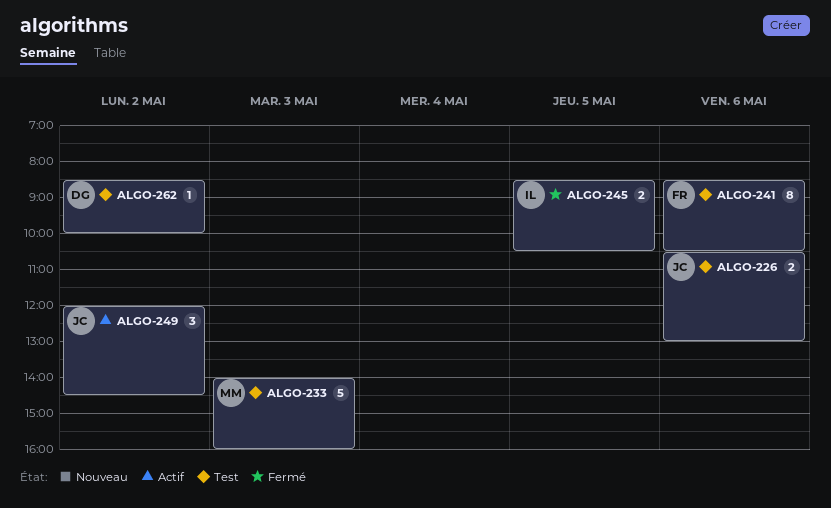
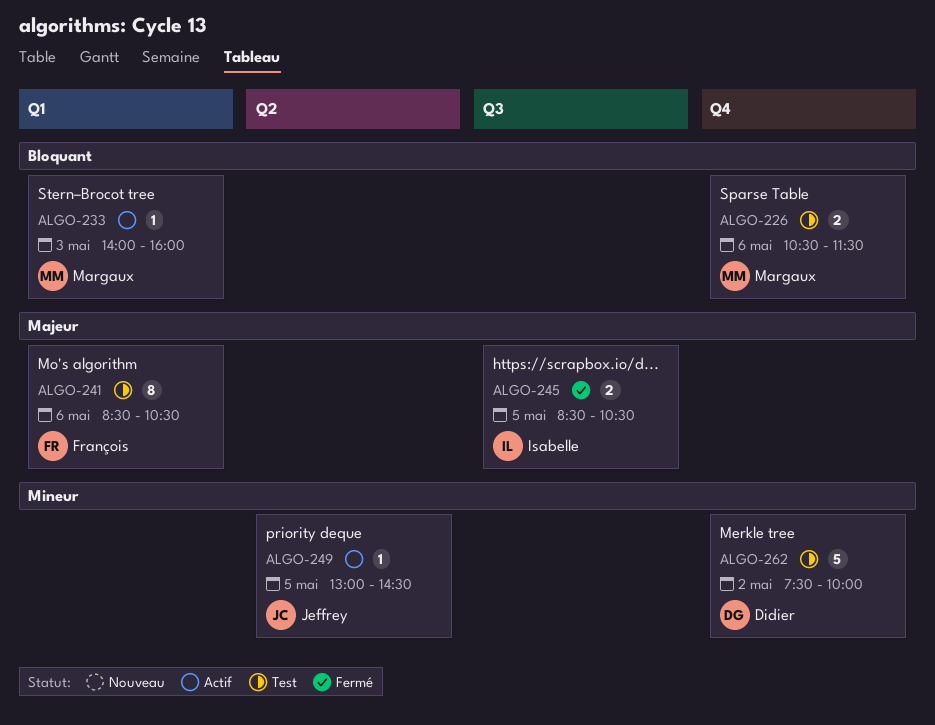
ALGO-226, owner: Jeffrey -> Margaux
ALGO-226, ends: 13:00 -> 11:30
ALGO-233, status: Test -> Actif
ALGO-233, estimate: 5 -> 1
ALGO-249, estimate: 3 -> 1
ALGO-249, day: May 2 -> May 5
ALGO-249, begins: 12:00 -> 13:00
ALGO-262, estimate: 1 -> 5
ALGO-262, begins: 08:30 -> 07:30

